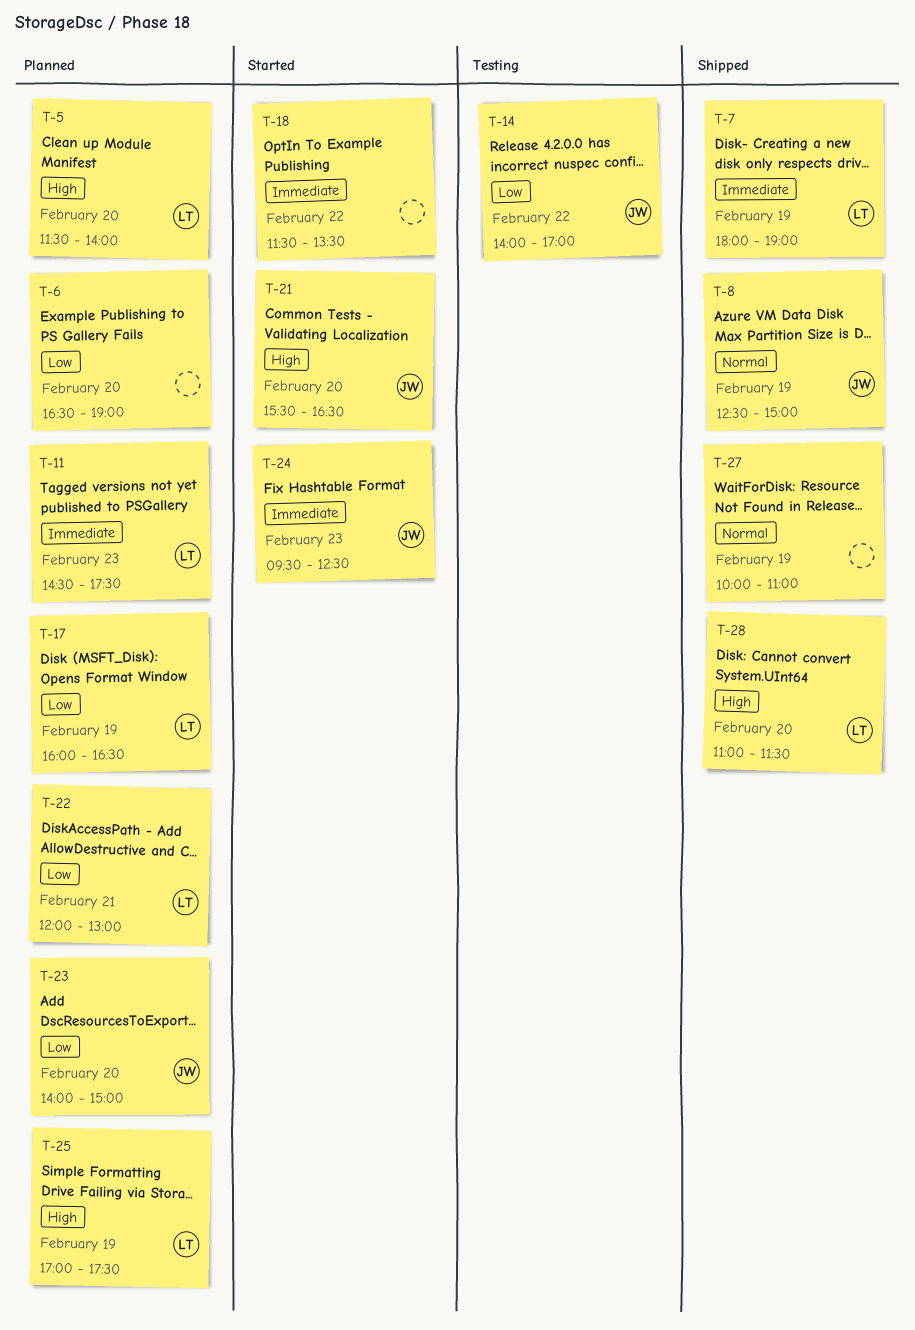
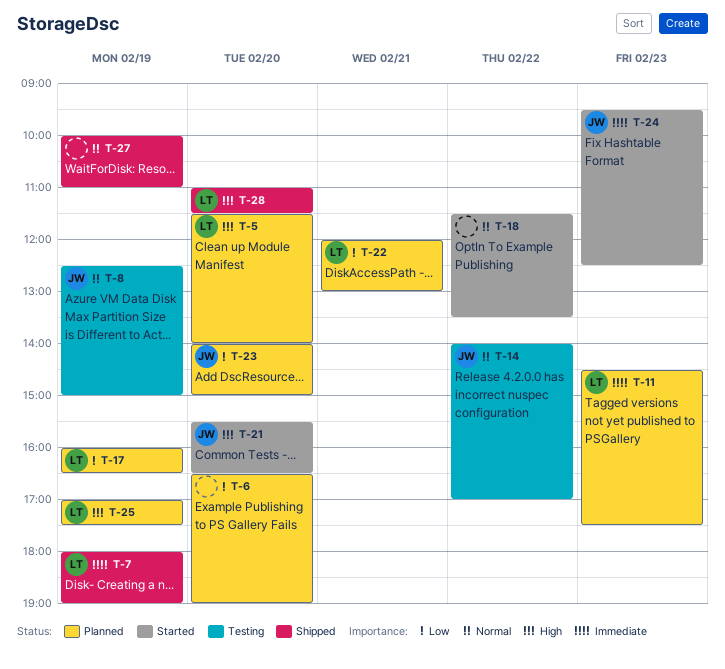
T-8, status: Shipped -> Testing
T-14, priority: Low -> Normal
T-18, priority: Immediate -> Normal

